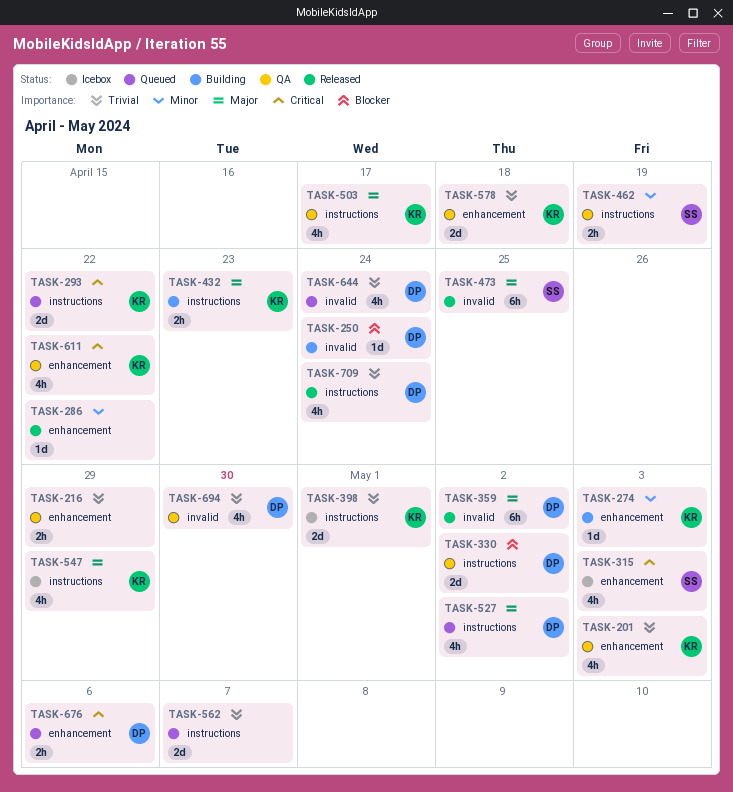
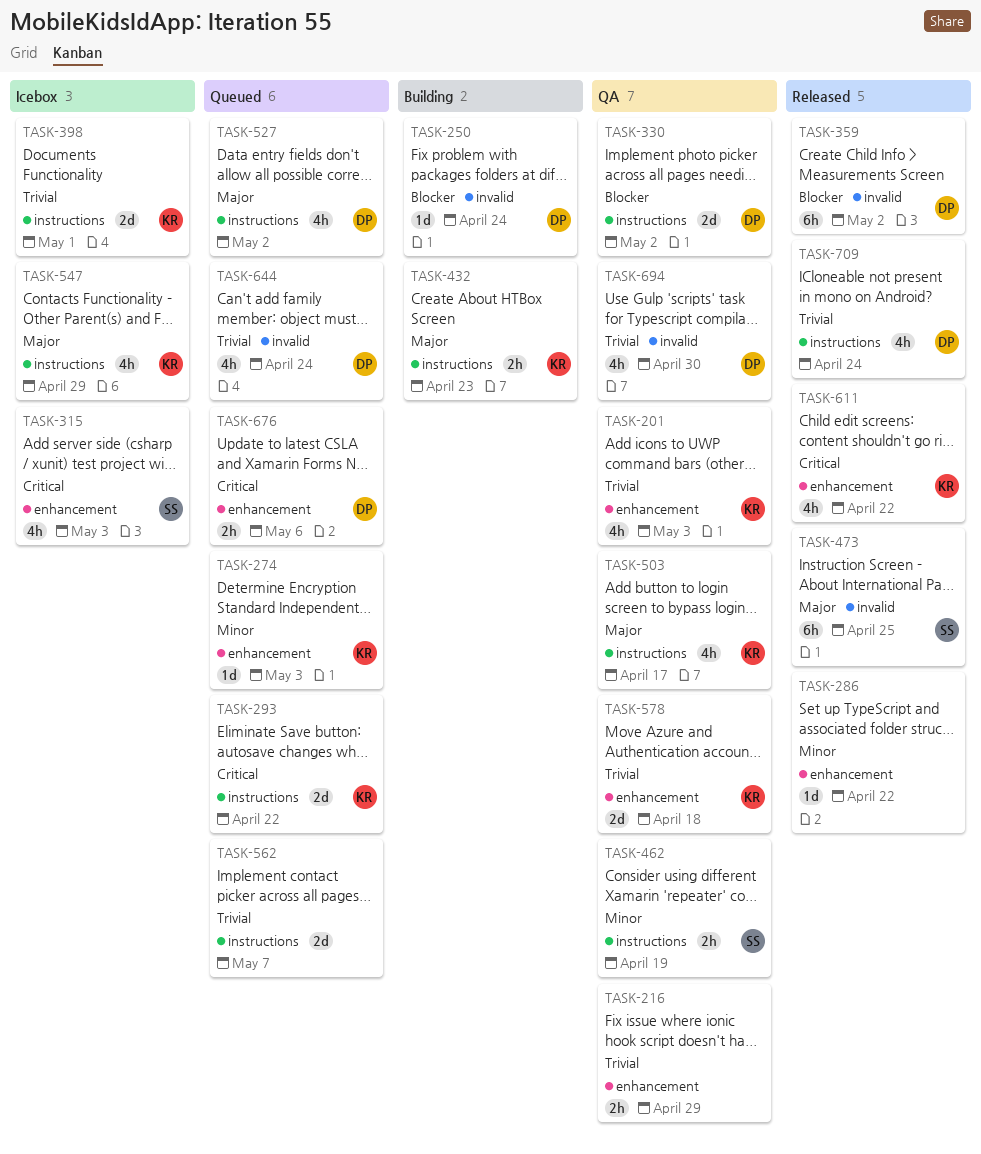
TASK-274, status: Building -> Queued
TASK-359, priority: Major -> Blocker
TASK-611, status: QA -> Released

